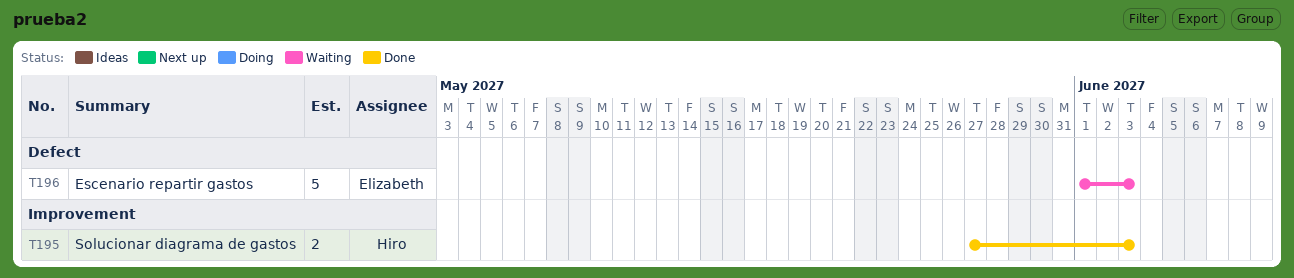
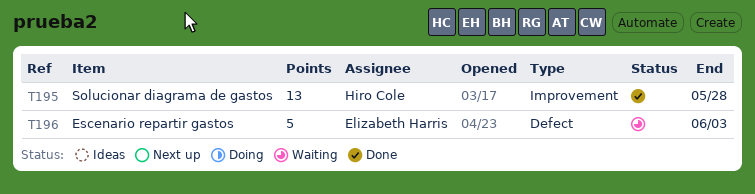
T195, estimate: 2 -> 13
T195, due: Jun 3 -> May 28

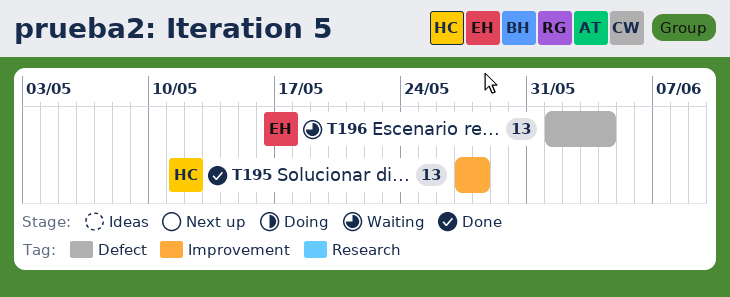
T196, estimate: 5 -> 13
T196, due: Jun 3 -> Jun 4

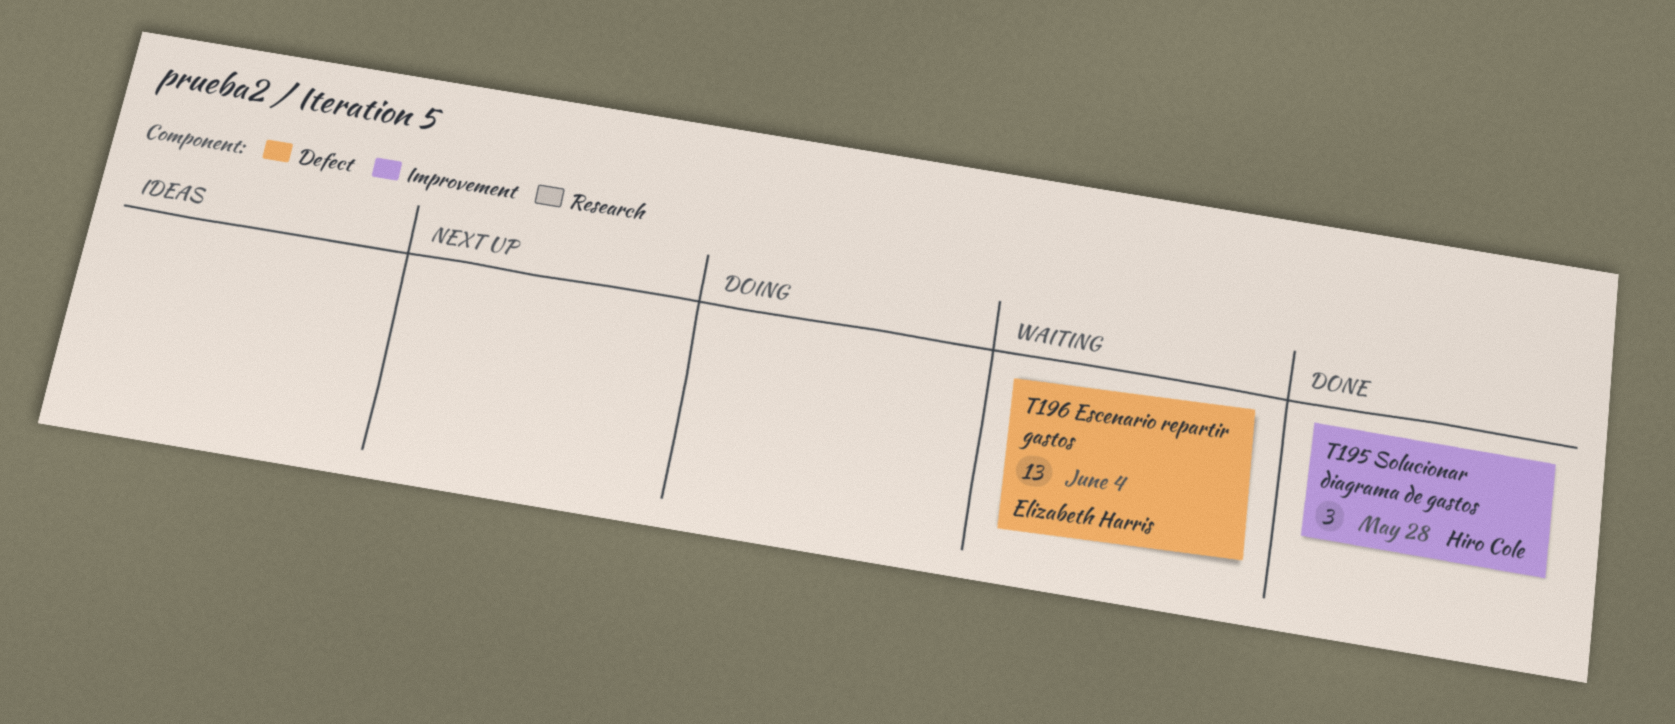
T195, estimate: 13 -> 3

